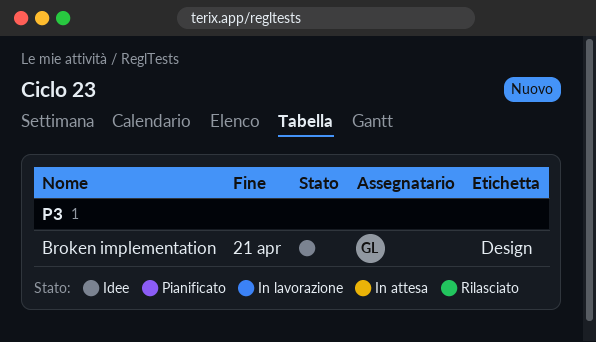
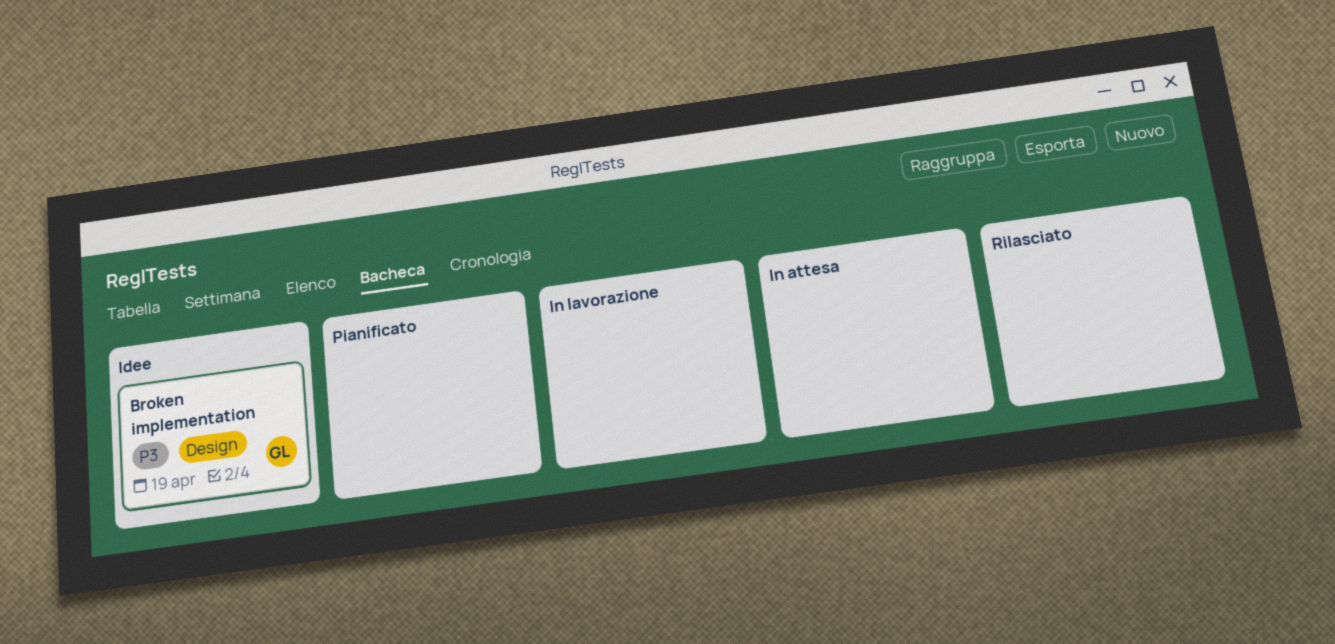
Broken implementation, due: Apr 21 -> Apr 19

